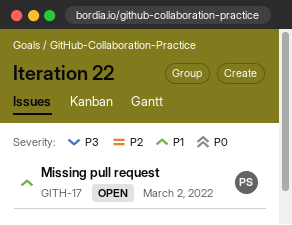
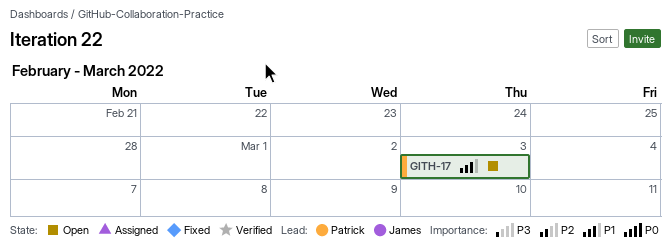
GITH-17, due: Mar 2 -> Mar 3

